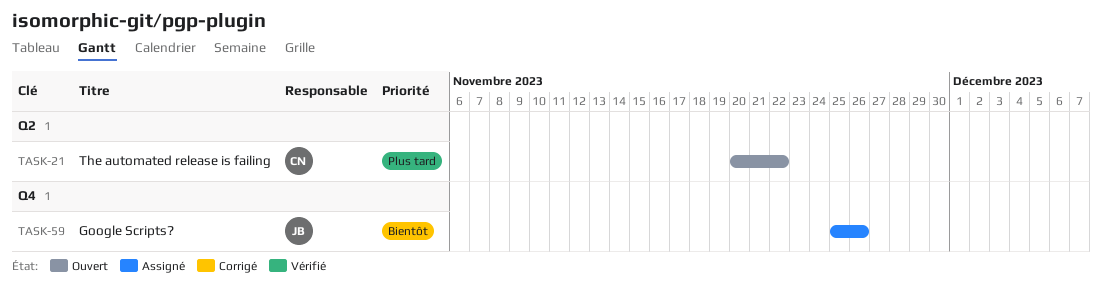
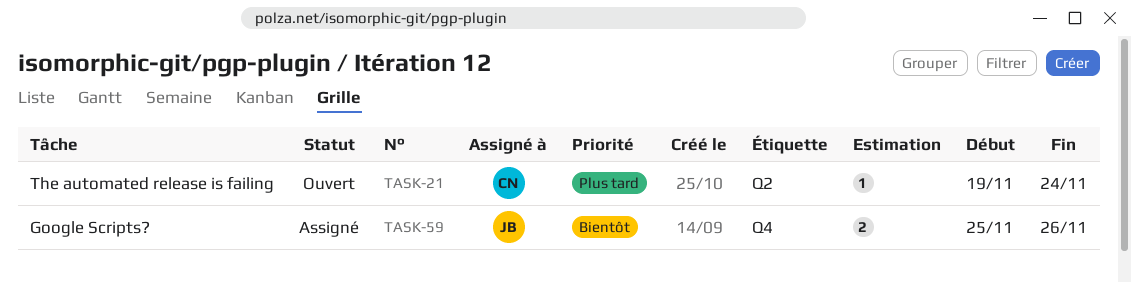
TASK-21, start: Nov 20 -> Nov 19
TASK-21, due: Nov 22 -> Nov 24

